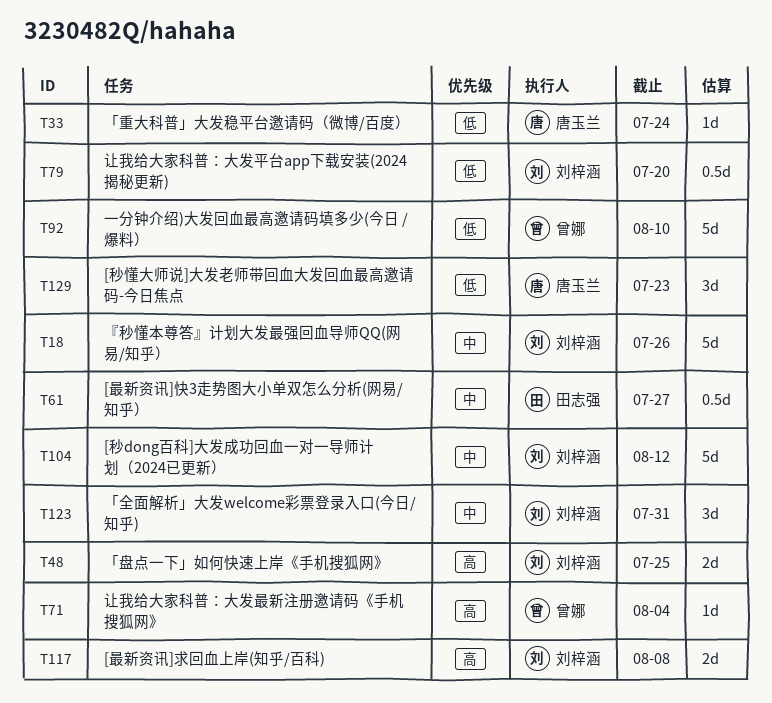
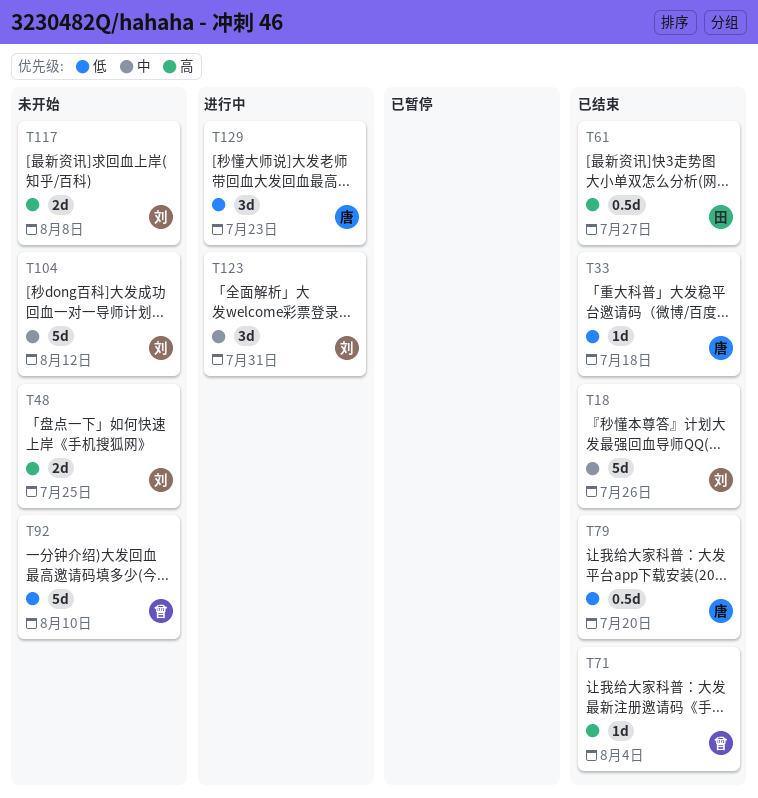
T33, due: Jul 24 -> Jul 18
T61, priority: 中 -> 高
T79, owner: 刘梓涵 -> 唐玉兰

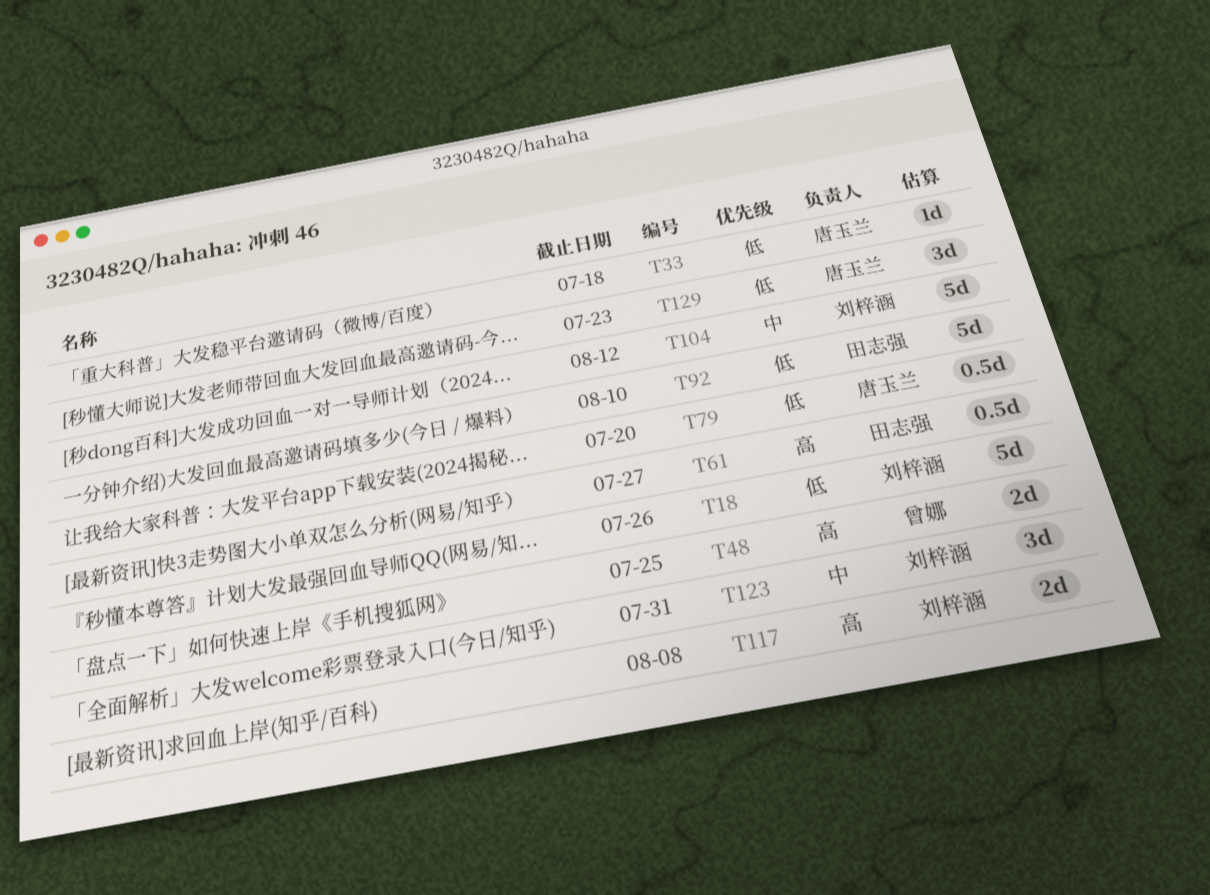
T18, priority: 中 -> 低
T48, owner: 刘梓涵 -> 曾娜
T71: present -> none
T92, owner: 曾娜 -> 田志强

